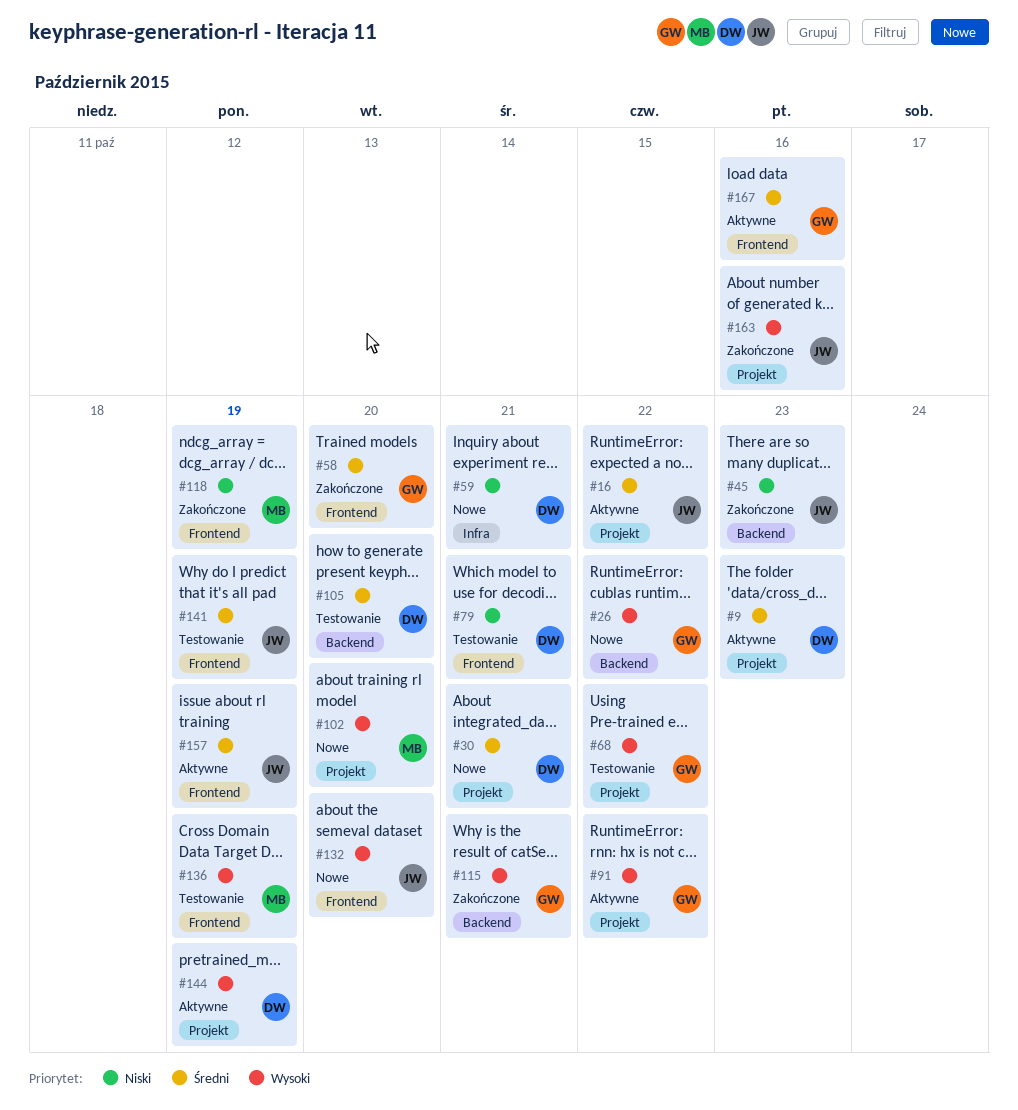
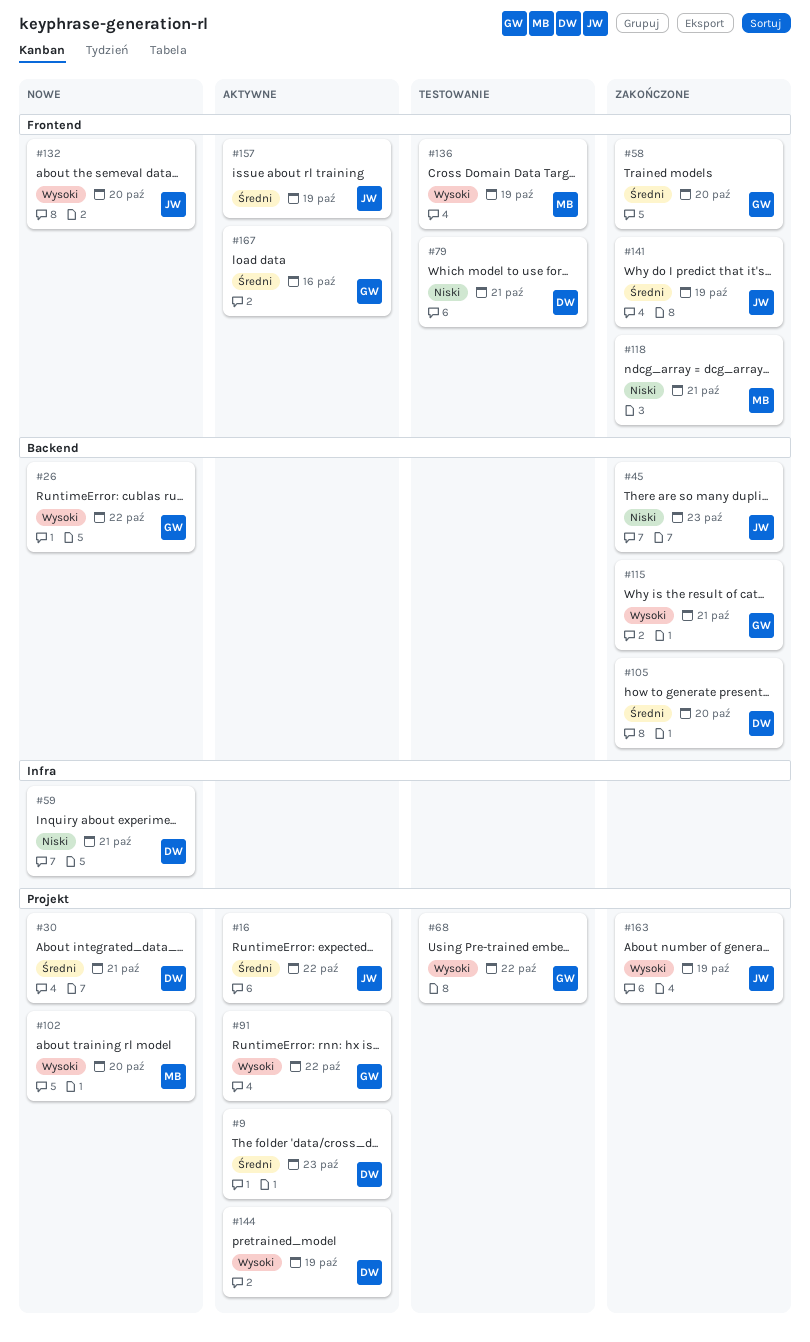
#105, status: Testowanie -> Zakończone
#118, due: Oct 19 -> Oct 21
#141, status: Testowanie -> Zakończone
#163, due: Oct 16 -> Oct 19

